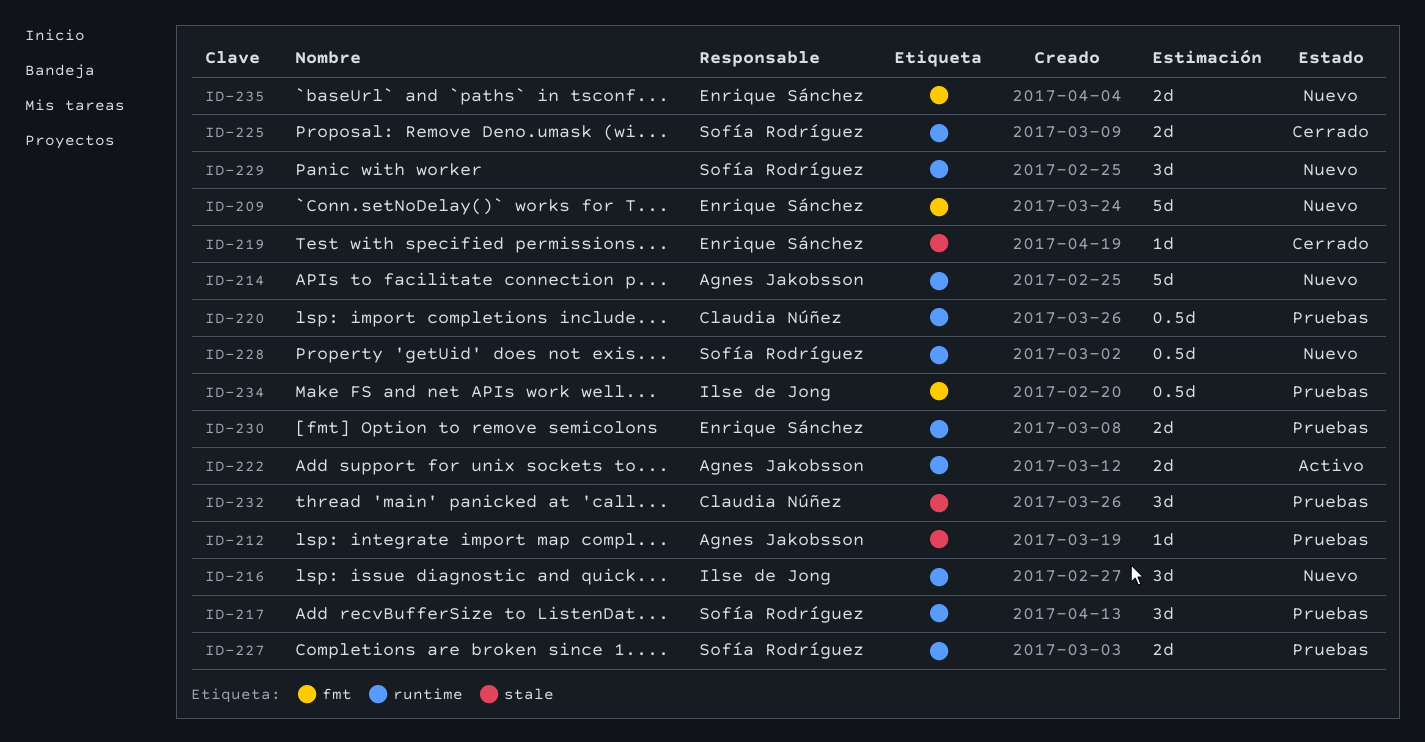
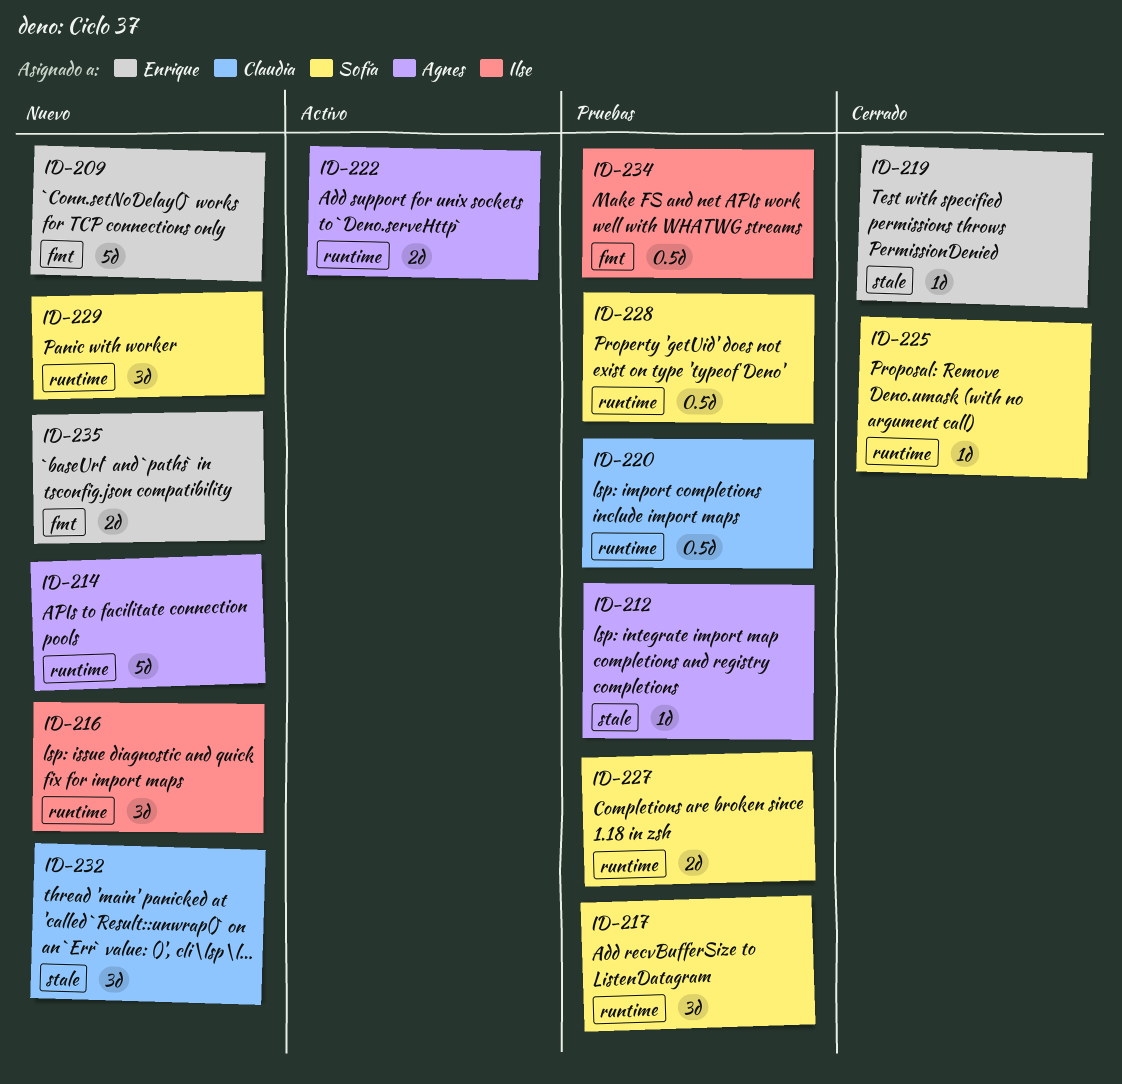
ID-225, estimate: 2d -> 1d
ID-228, status: Nuevo -> Pruebas
ID-230: present -> none
ID-232, status: Pruebas -> Nuevo

